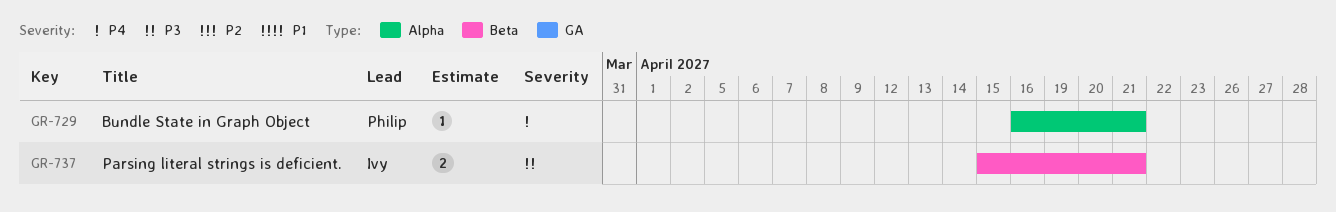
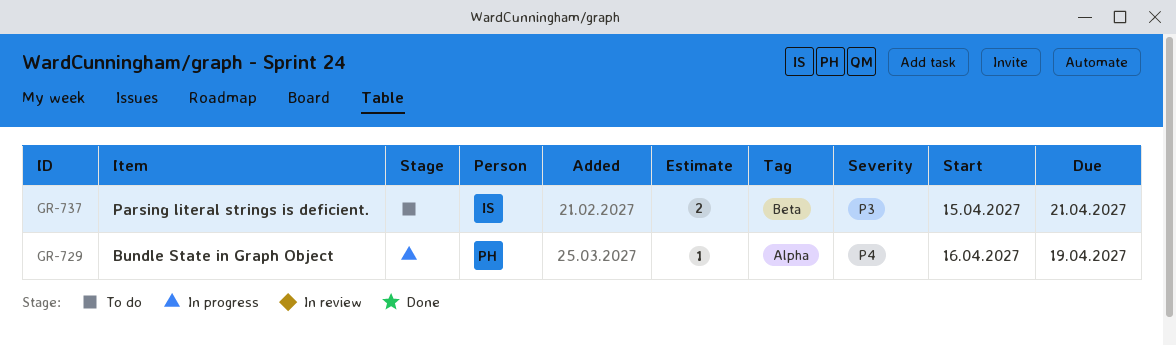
GR-729, due: Apr 21 -> Apr 19

